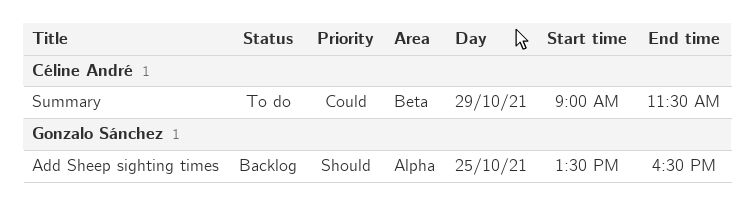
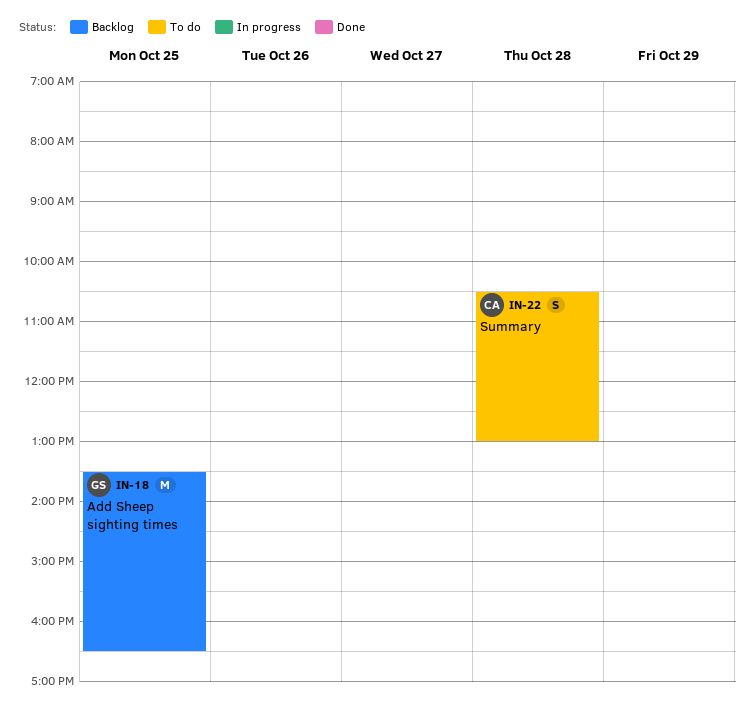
Summary, day: Oct 29 -> Oct 28
Summary, begins: 09:00 -> 10:30
Summary, ends: 11:30 -> 13:00

